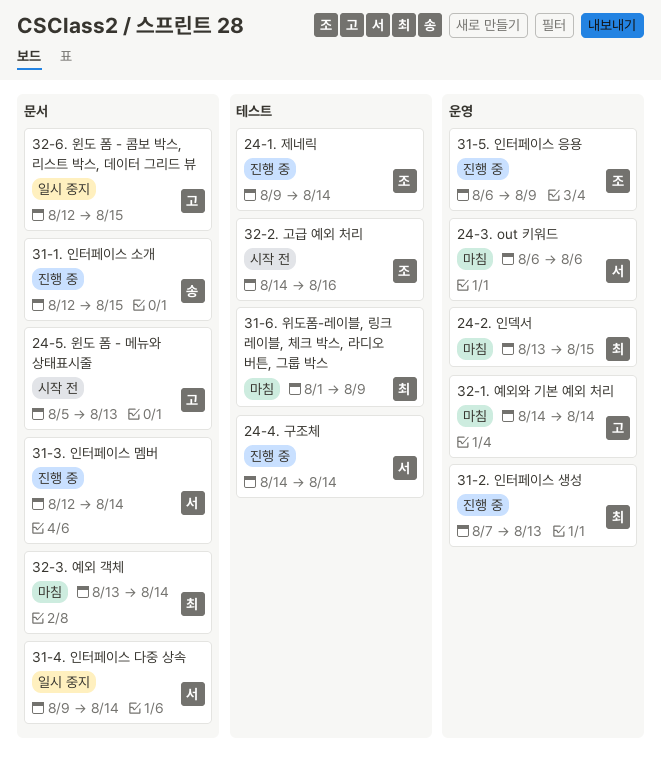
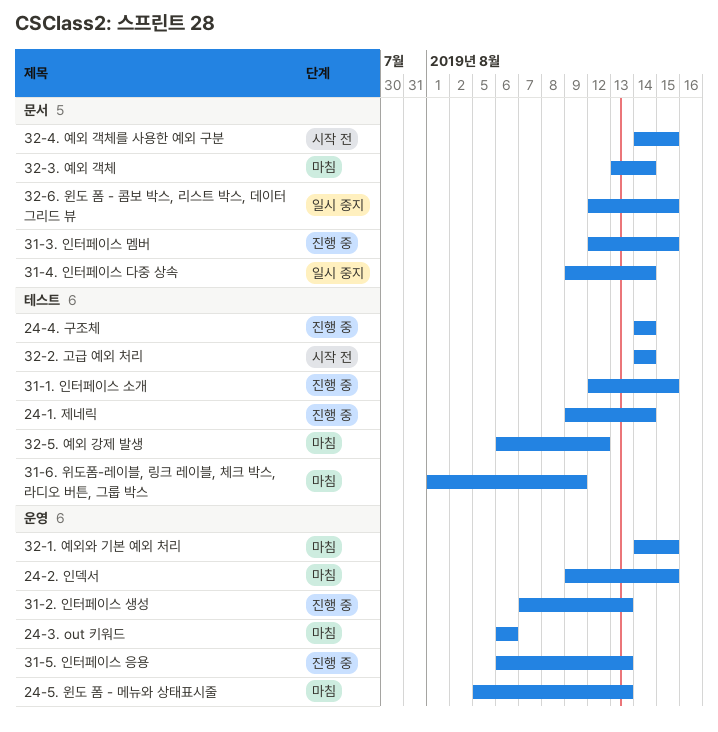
24-2. 인덱서, start: Aug 13 -> Aug 9
24-5. 윈도 폼 - 메뉴와 상태표시줄, status: 시작 전 -> 마침
24-5. 윈도 폼 - 메뉴와 상태표시줄, label: 문서 -> 운영
31-1. 인터페이스 소개, label: 문서 -> 테스트
31-3. 인터페이스 멤버, due: Aug 14 -> Aug 15
31-5. 인터페이스 응용, due: Aug 9 -> Aug 13
32-1. 예외와 기본 예외 처리, due: Aug 14 -> Aug 15
32-2. 고급 예외 처리, due: Aug 16 -> Aug 14
32-4. 예외 객체를 사용한 예외 구분: none -> present
32-5. 예외 강제 발생: none -> present

